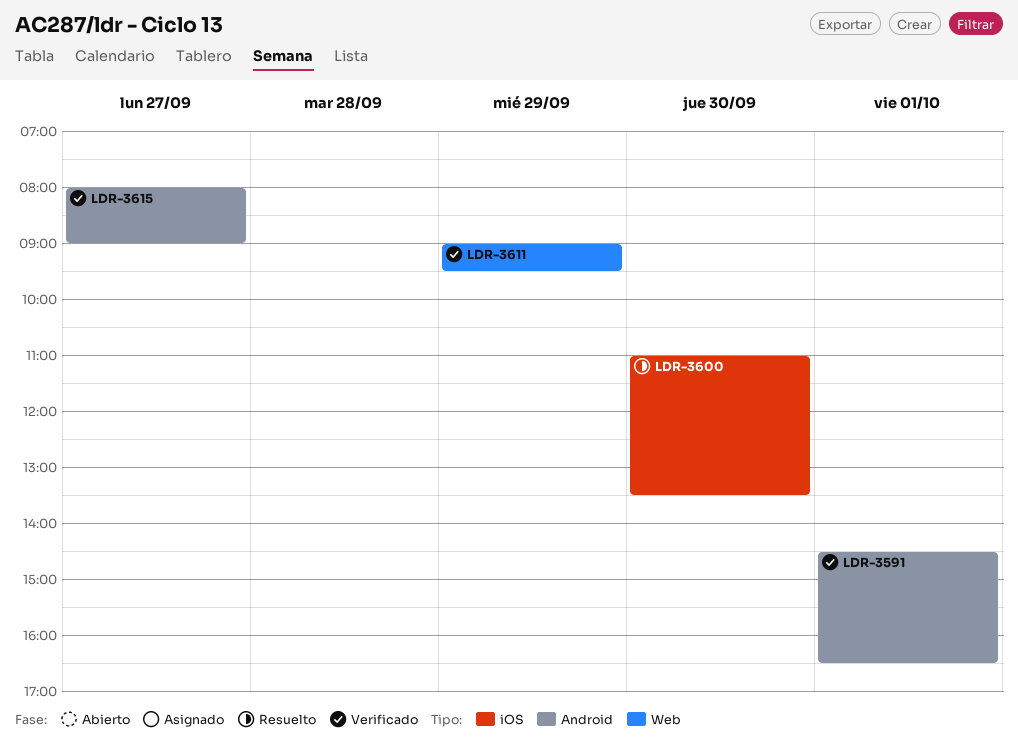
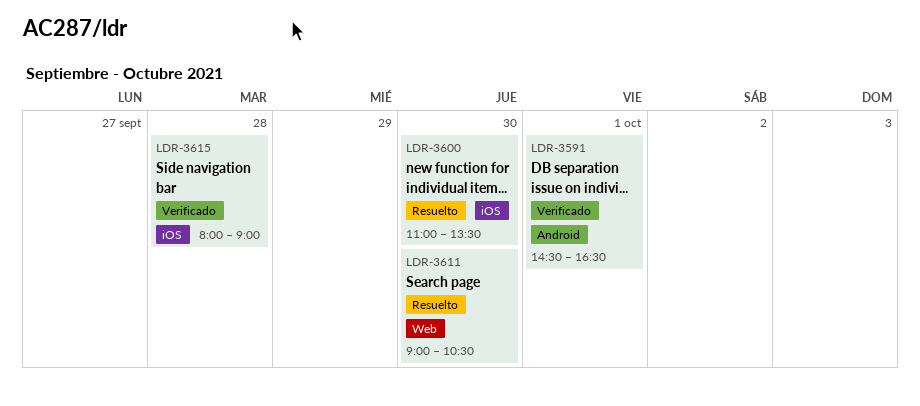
LDR-3611, status: Verificado -> Resuelto
LDR-3611, day: Sep 29 -> Sep 30
LDR-3611, ends: 09:30 -> 10:30
LDR-3615, label: Android -> iOS
LDR-3615, day: Sep 27 -> Sep 28

